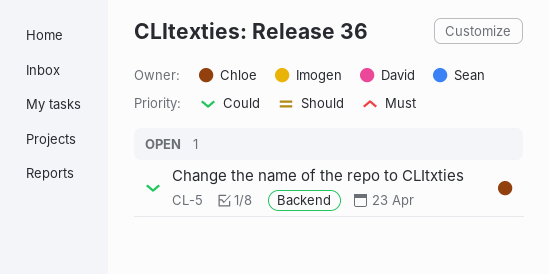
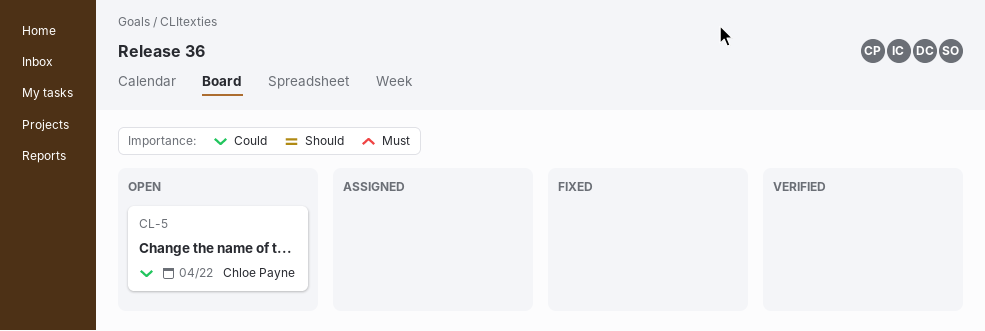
CL-5, due: Apr 23 -> Apr 22

